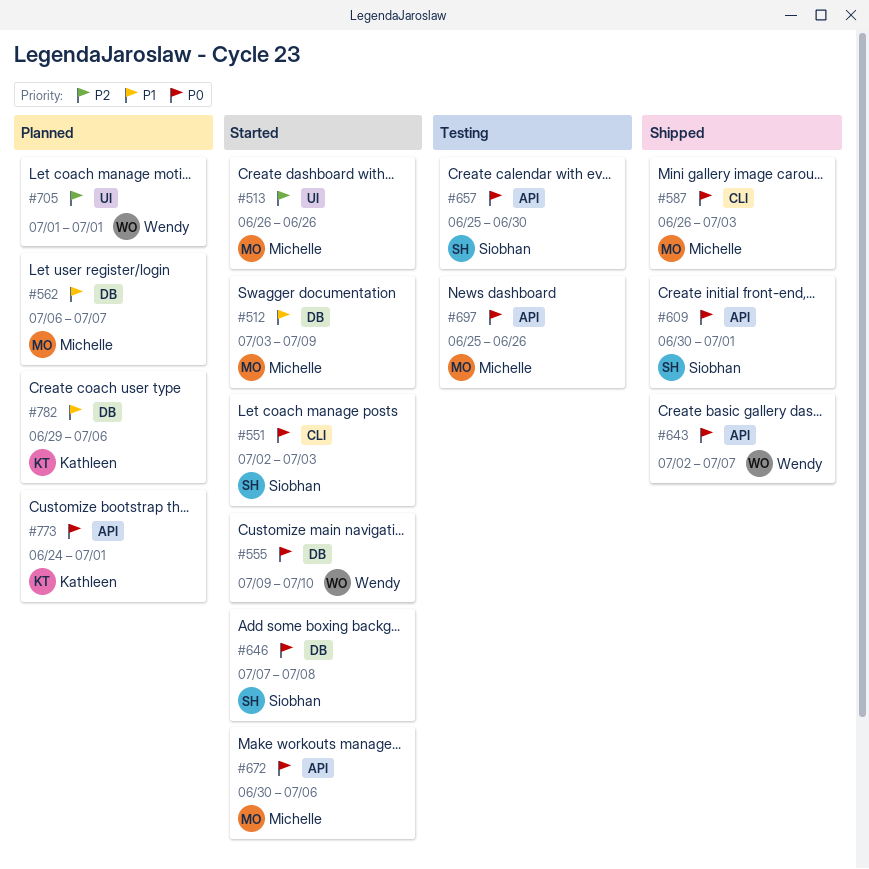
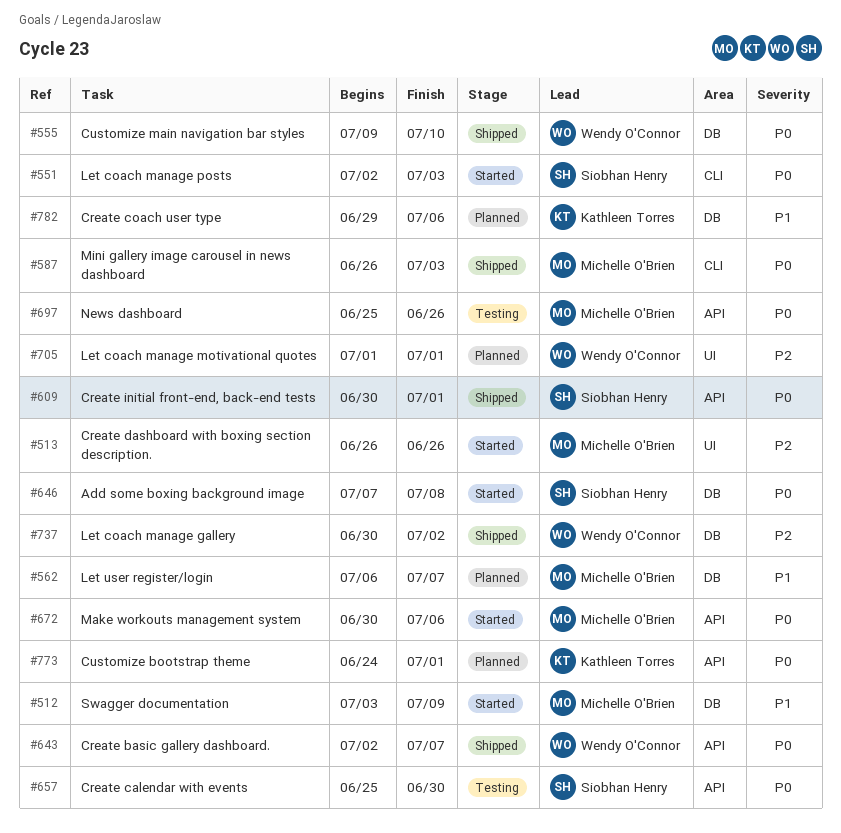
#555, status: Started -> Shipped
#737: none -> present

